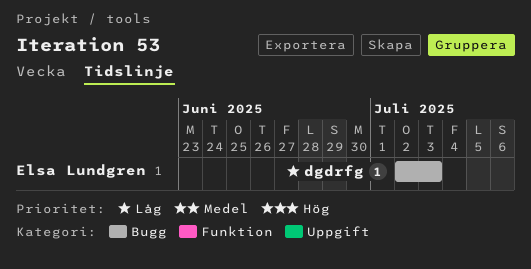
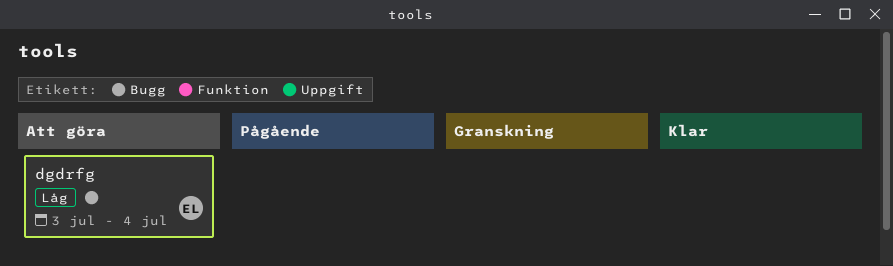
dgdrfg, start: Jul 2 -> Jul 3
dgdrfg, due: Jul 3 -> Jul 4

